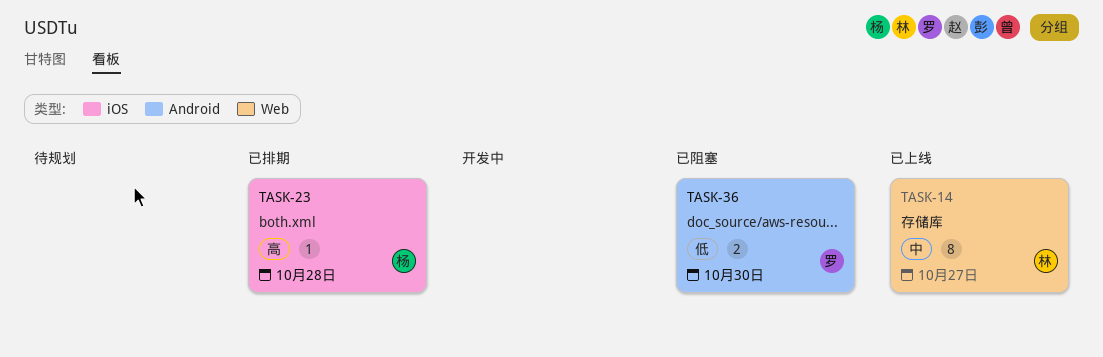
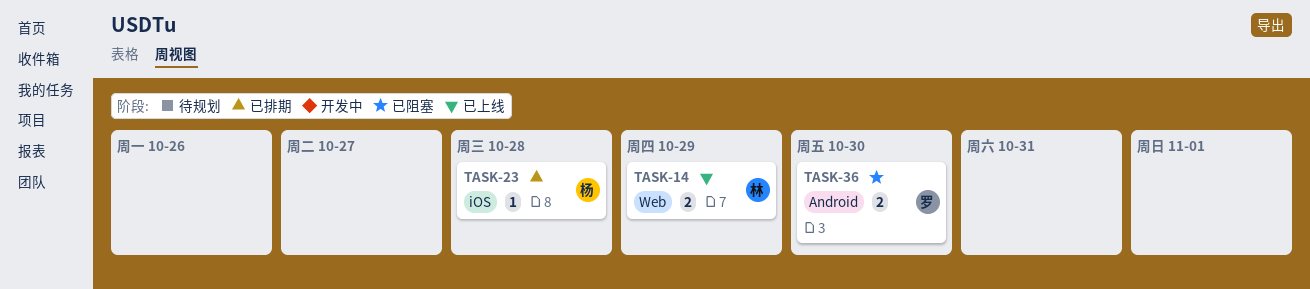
TASK-14, estimate: 8 -> 2
TASK-14, due: Oct 27 -> Oct 29

